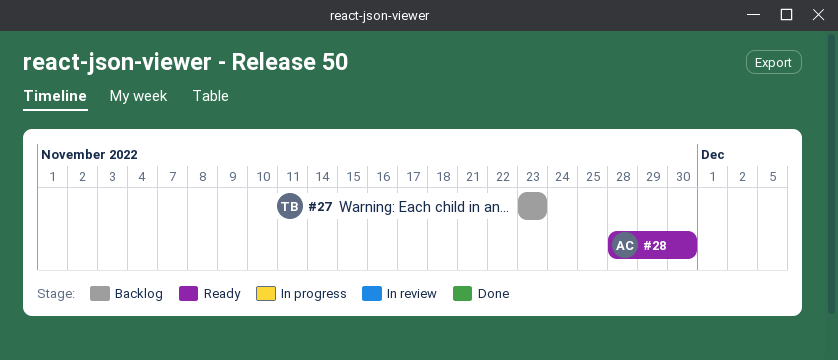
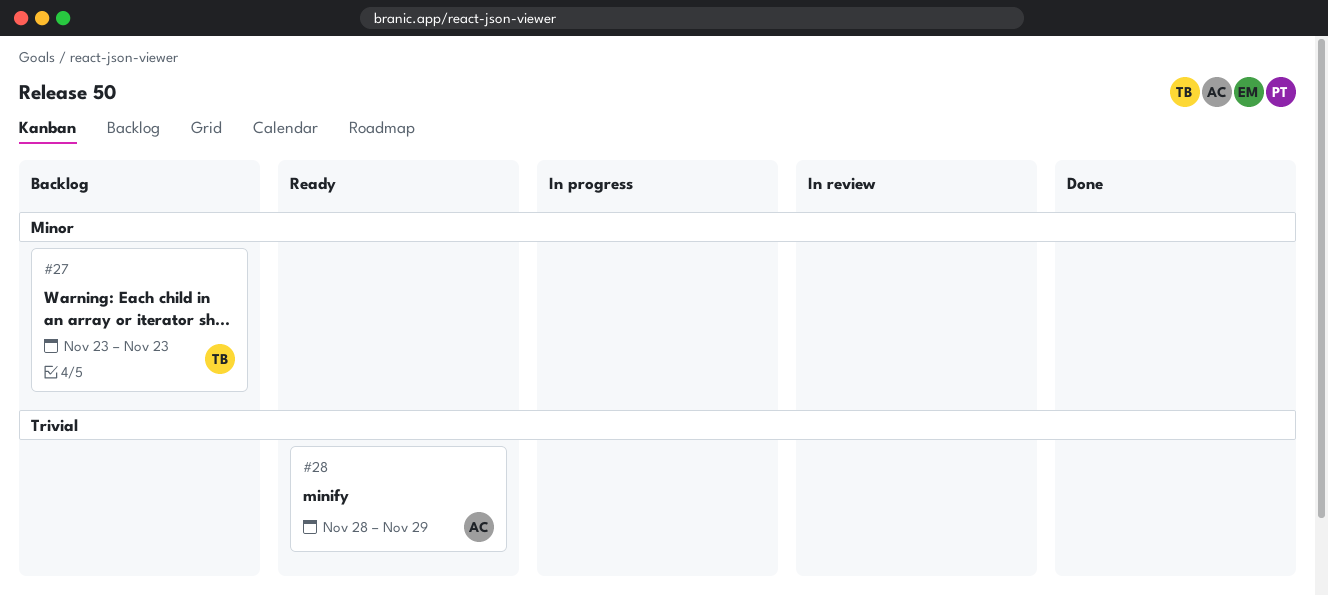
#28, due: Nov 30 -> Nov 29

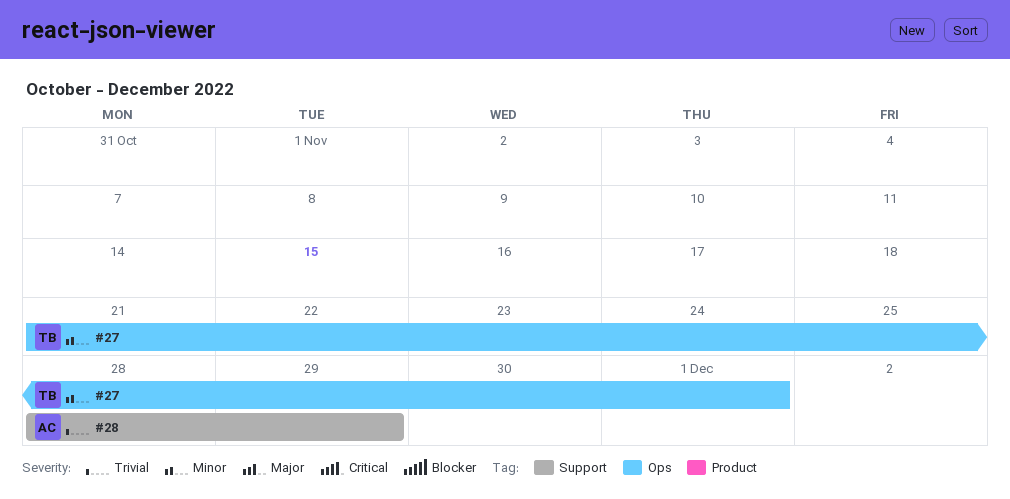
#27, start: Nov 23 -> Nov 21
#27, due: Nov 23 -> Dec 1

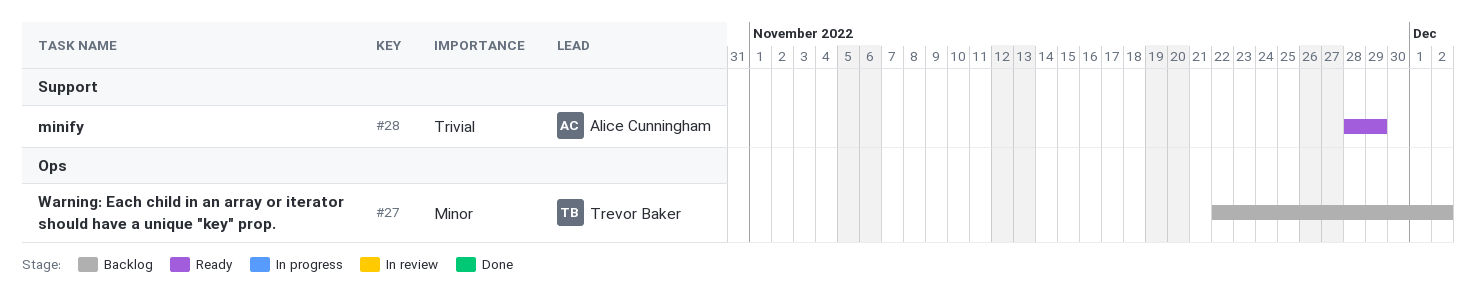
#27, start: Nov 21 -> Nov 22
#27, due: Dec 1 -> Dec 2

